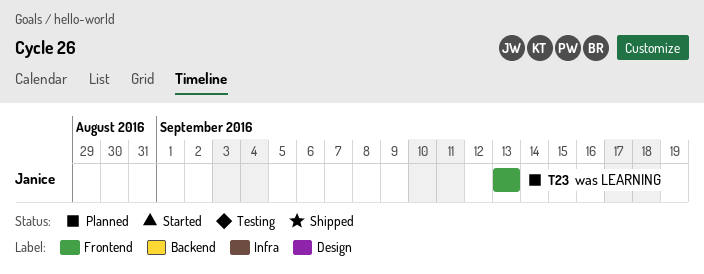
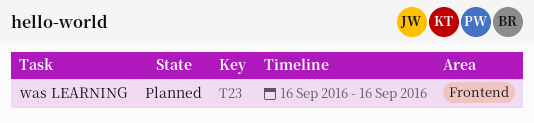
T23, start: Sep 13 -> Sep 16
T23, due: Sep 13 -> Sep 16

